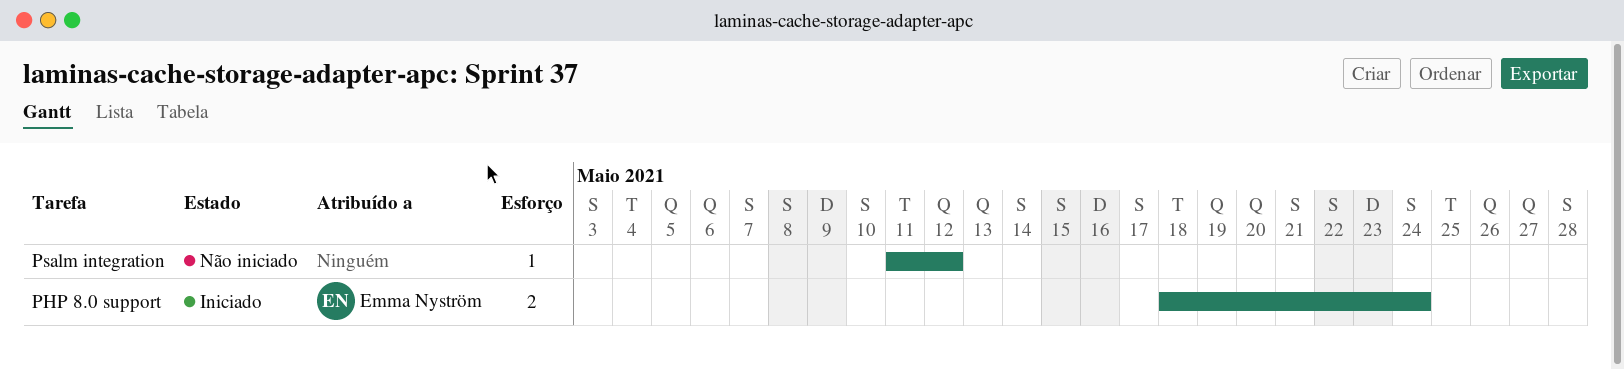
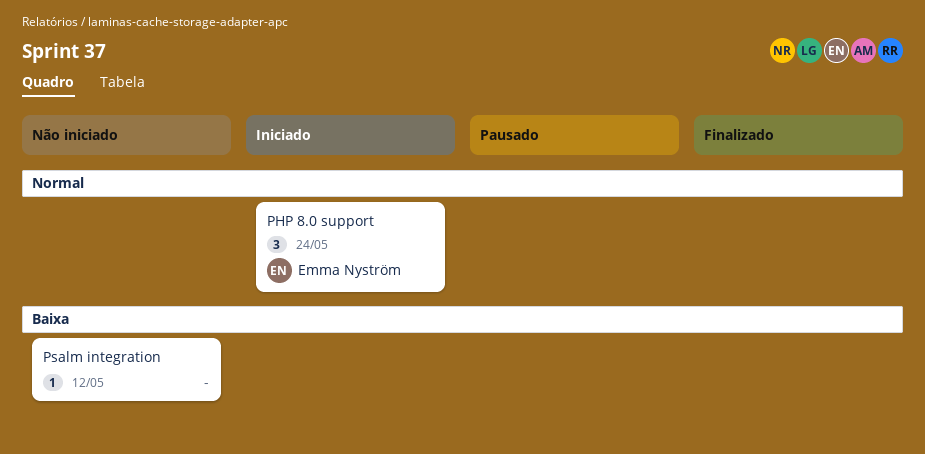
PHP 8.0 support, estimate: 2 -> 3

